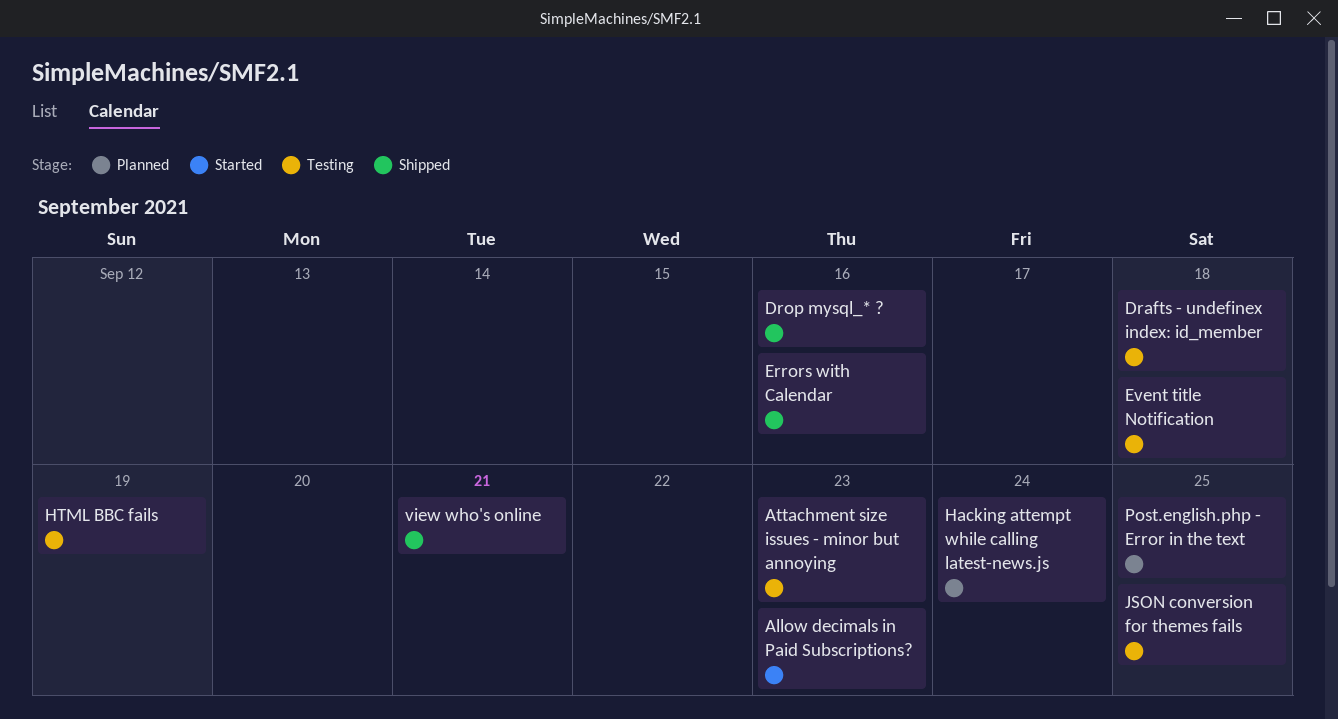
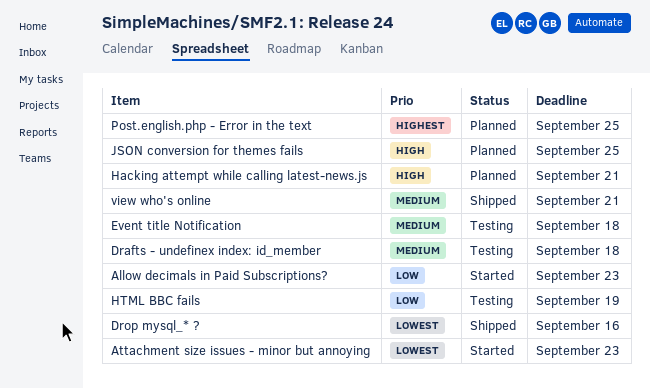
Attachment size issues - minor but annoying, status: Testing -> Started
Errors with Calendar: present -> none
Hacking attempt while calling latest-news.js, due: Sep 24 -> Sep 21
JSON conversion for themes fails, status: Testing -> Planned

